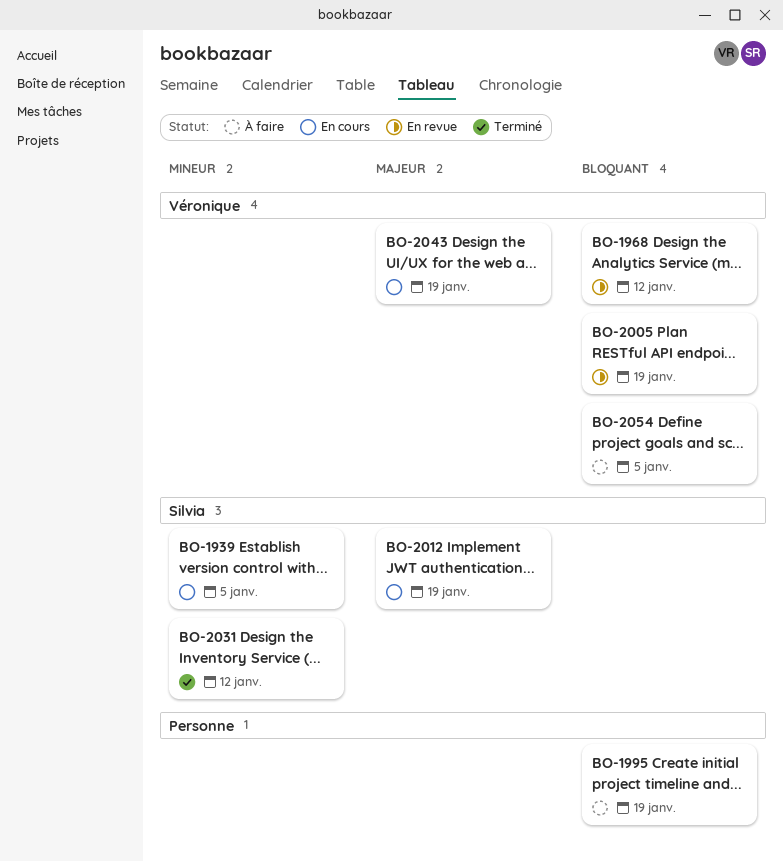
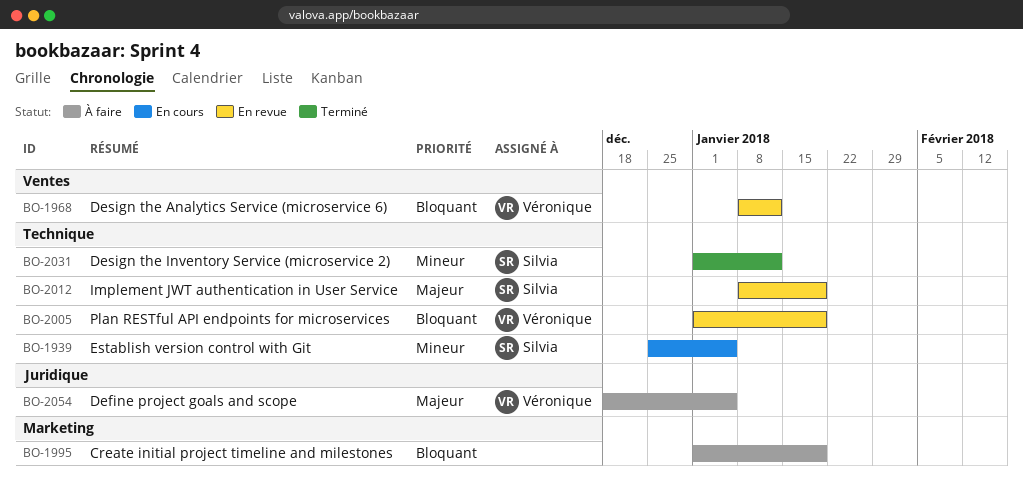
BO-2012, status: En cours -> En revue
BO-2043: present -> none
BO-2054, priority: Bloquant -> Majeur

